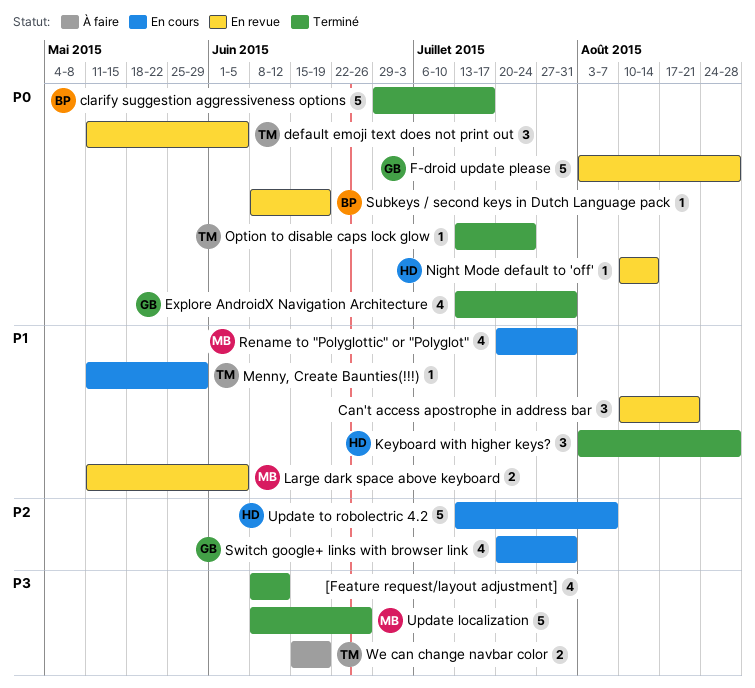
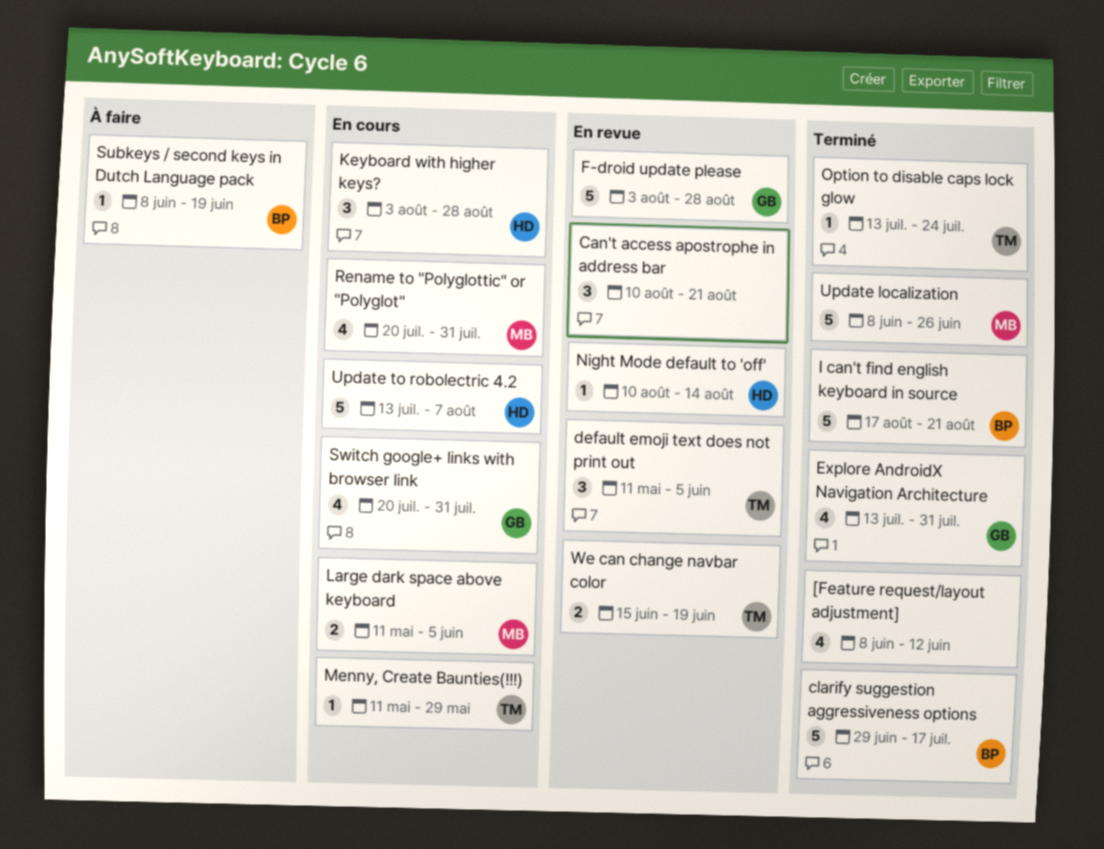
I can't find english keyboard in source: none -> present
Keyboard with higher keys?, status: Terminé -> En cours
Large dark space above keyboard, status: En revue -> En cours
Subkeys / second keys in Dutch Language pack, status: En revue -> À faire
We can change navbar color, status: À faire -> En revue

